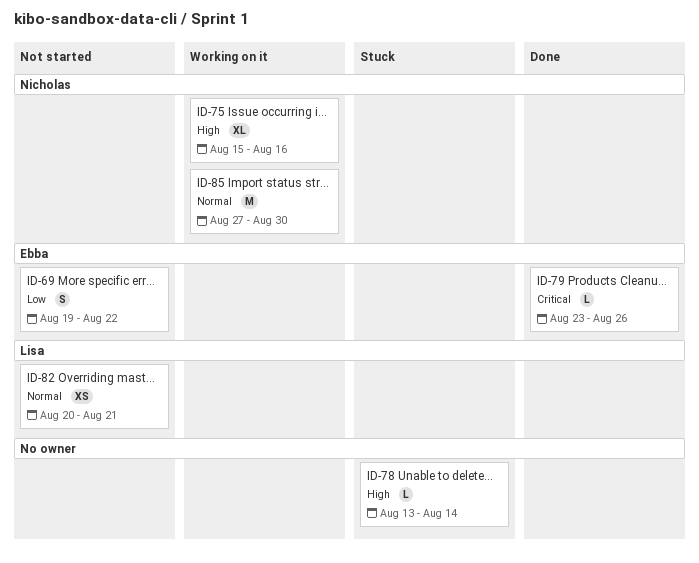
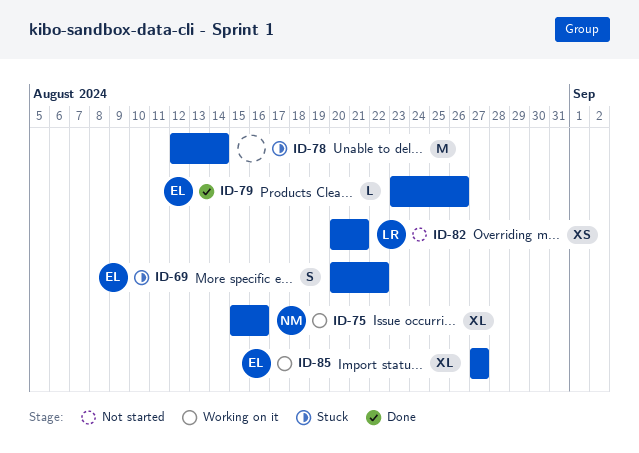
ID-69, status: Not started -> Stuck
ID-69, start: Aug 19 -> Aug 20
ID-78, estimate: L -> M
ID-78, start: Aug 13 -> Aug 12
ID-85, owner: Nicholas -> Ebba
ID-85, estimate: M -> XL
ID-85, due: Aug 30 -> Aug 27

